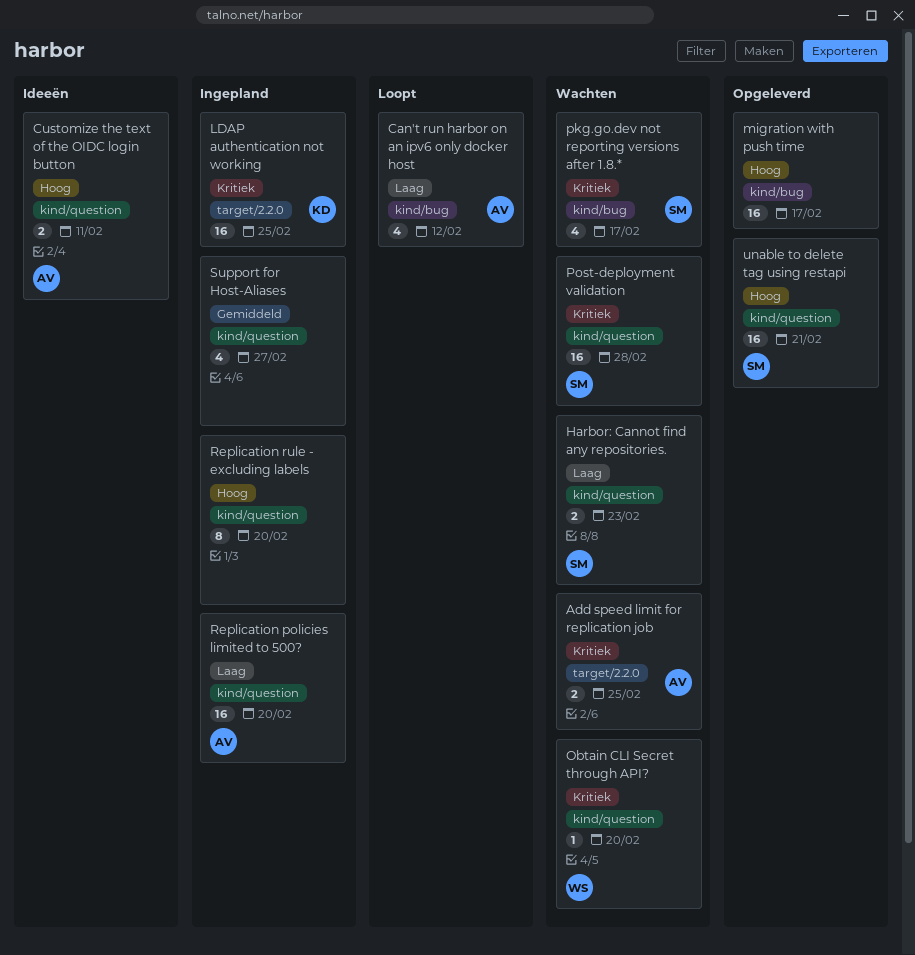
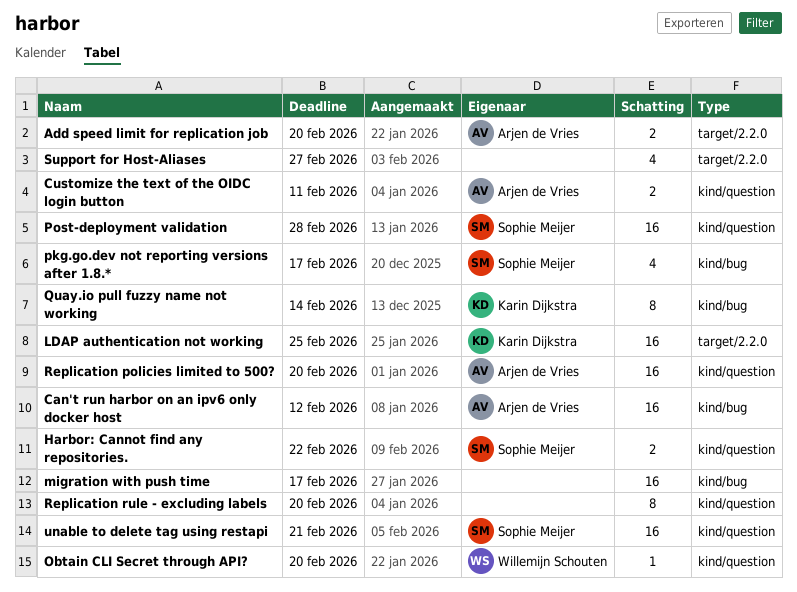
Add speed limit for replication job, due: Feb 25 -> Feb 20
Can't run harbor on an ipv6 only docker host, estimate: 4 -> 16
Harbor: Cannot find any repositories., due: Feb 23 -> Feb 22
Quay.io pull fuzzy name not working: none -> present
Support for Host-Aliases, label: kind/question -> target/2.2.0

